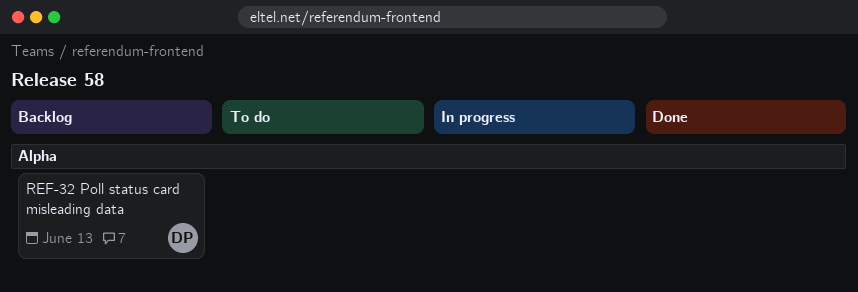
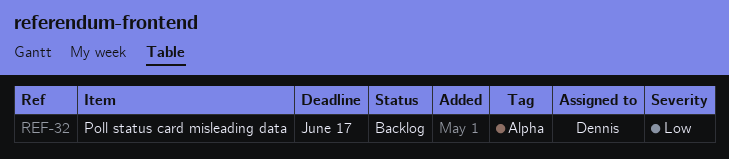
REF-32, due: Jun 13 -> Jun 17

